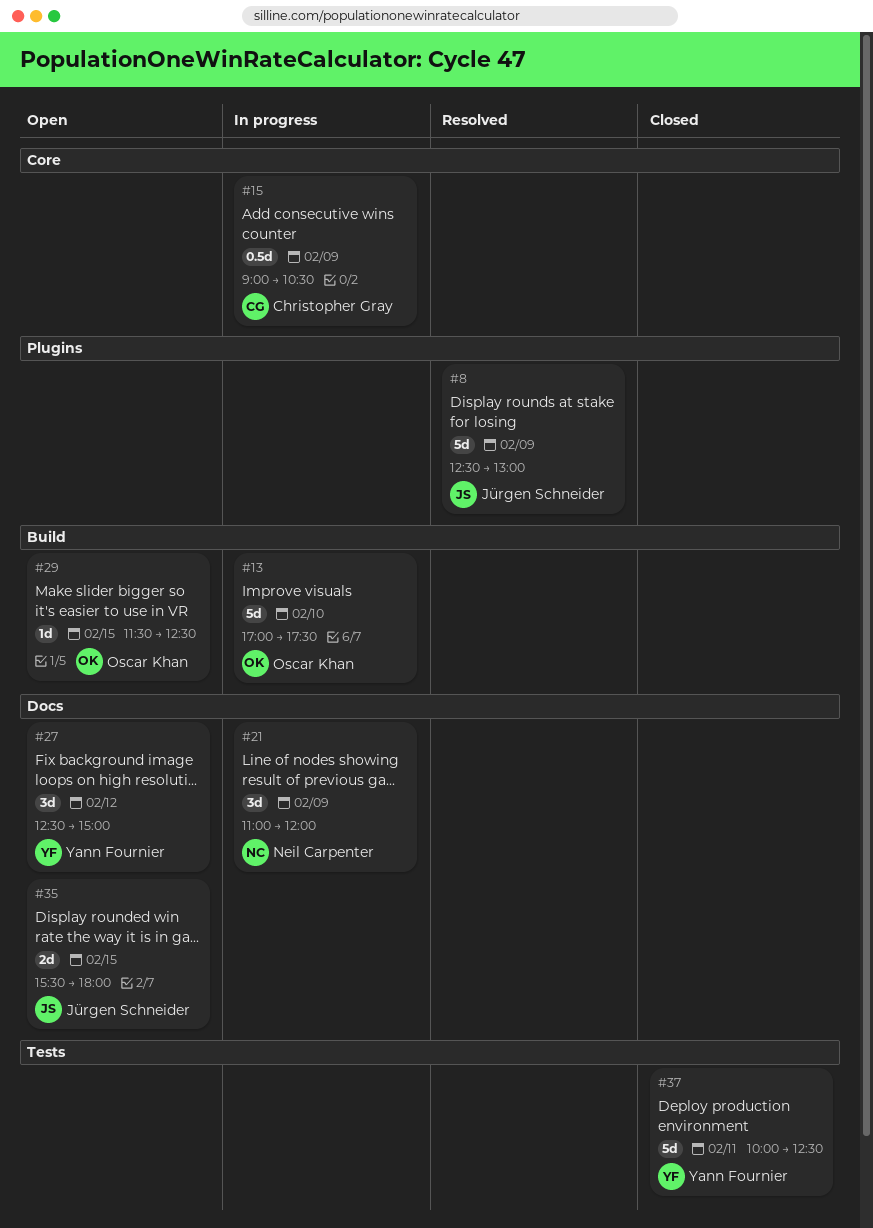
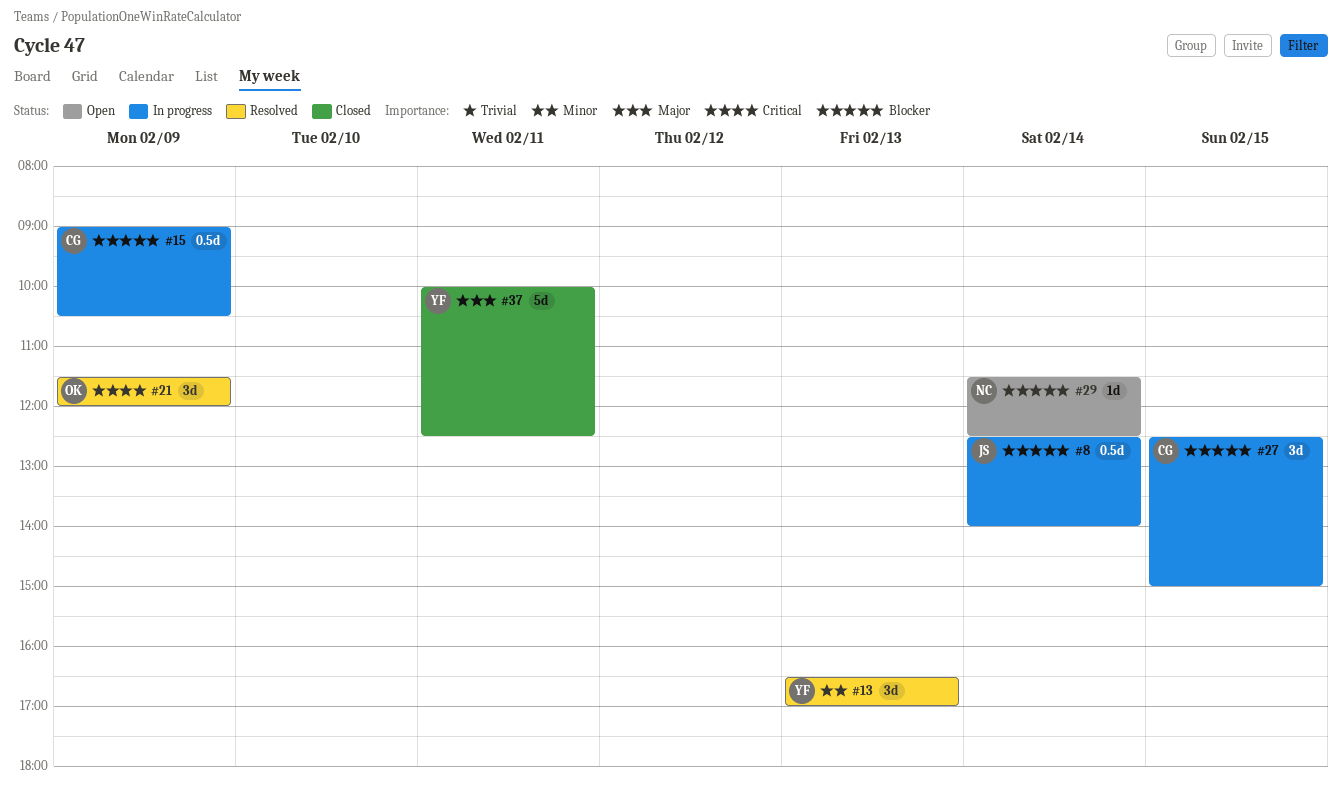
#8, status: Resolved -> In progress
#8, estimate: 5d -> 0.5d
#8, day: Feb 9 -> Feb 14
#8, ends: 13:00 -> 14:00
#13, status: In progress -> Resolved
#13, owner: Oscar Khan -> Yann Fournier
#13, estimate: 5d -> 3d
#13, day: Feb 10 -> Feb 13
#13, begins: 17:00 -> 16:30
#13, ends: 17:30 -> 17:00
#21, status: In progress -> Resolved
#21, owner: Neil Carpenter -> Oscar Khan
#21, begins: 11:00 -> 11:30
#27, status: Open -> In progress
#27, owner: Yann Fournier -> Christopher Gray
#27, day: Feb 12 -> Feb 15
#29, owner: Oscar Khan -> Neil Carpenter
#29, day: Feb 15 -> Feb 14
#35: present -> none

